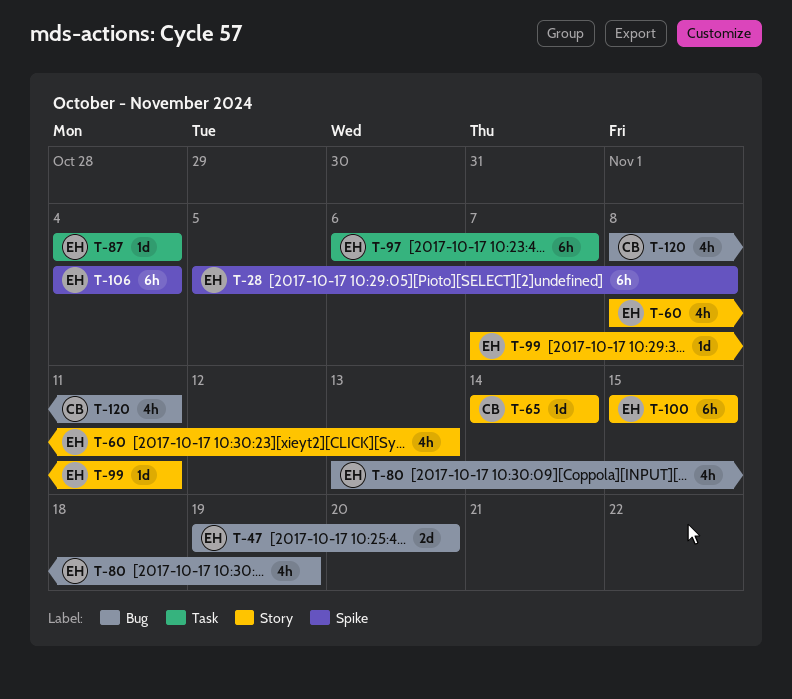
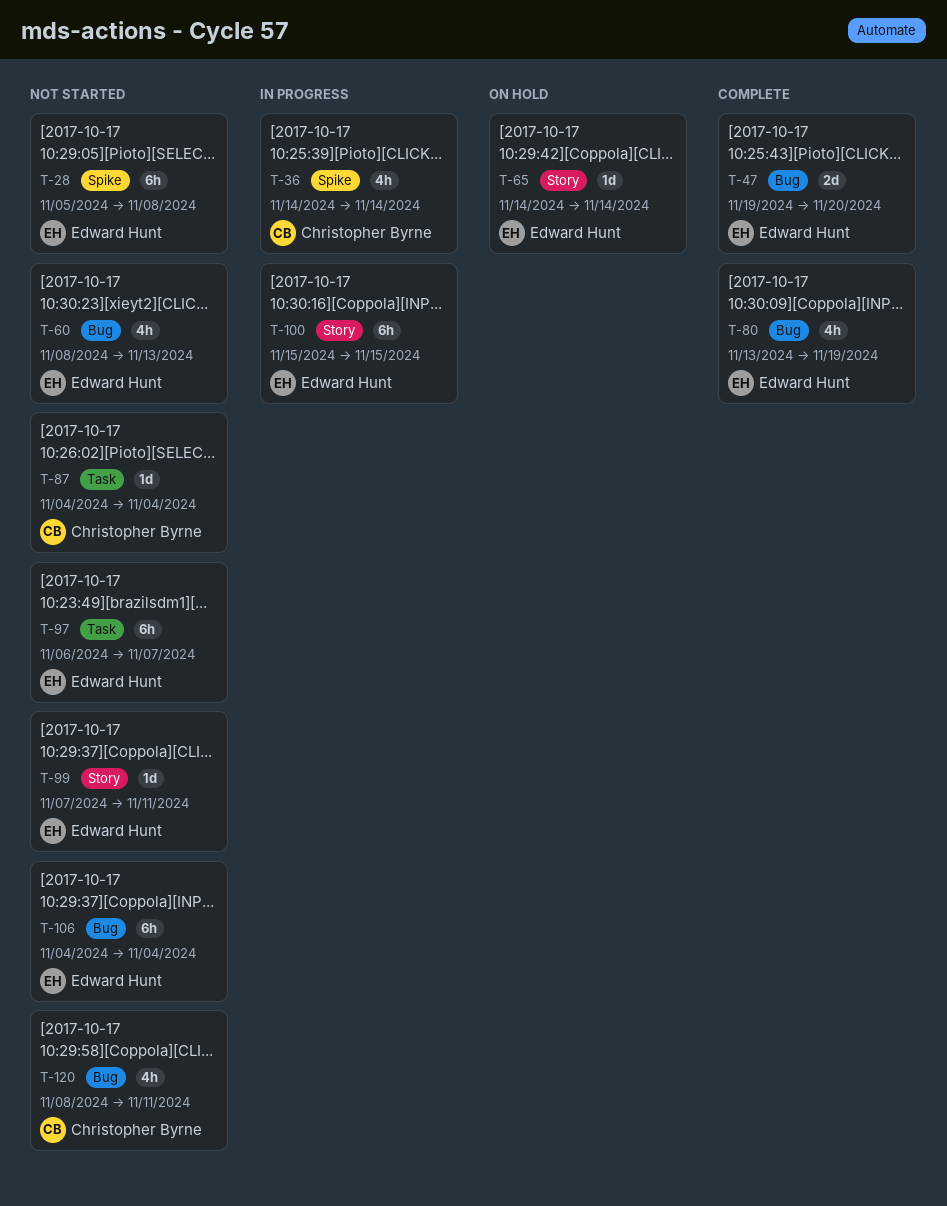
T-36: none -> present
T-60, label: Story -> Bug
T-65, owner: Christopher Byrne -> Edward Hunt
T-87, owner: Edward Hunt -> Christopher Byrne
T-106, label: Spike -> Bug

